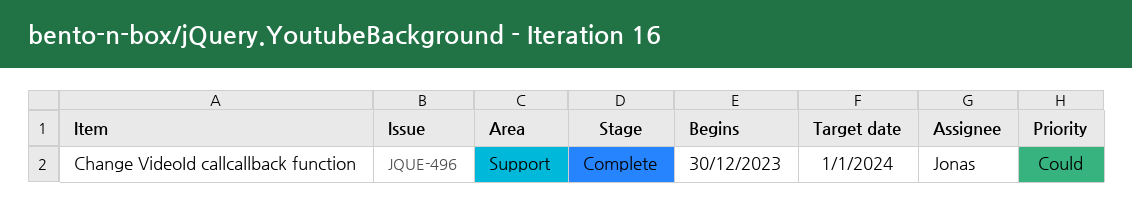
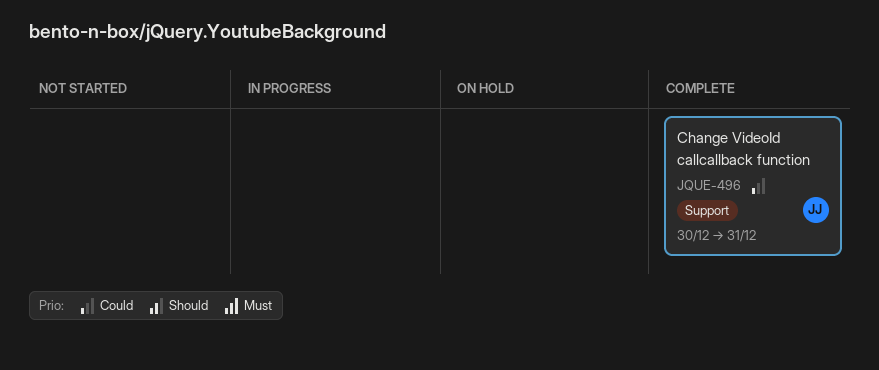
JQUE-496, due: Jan 1 -> Dec 31

